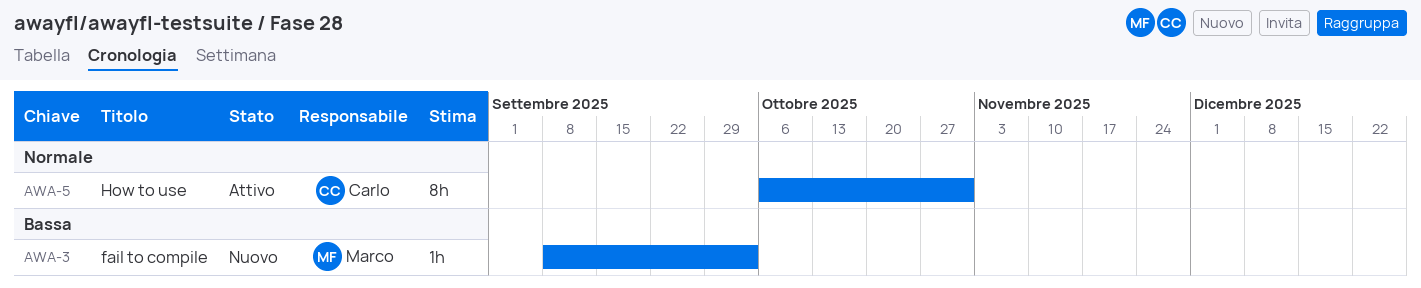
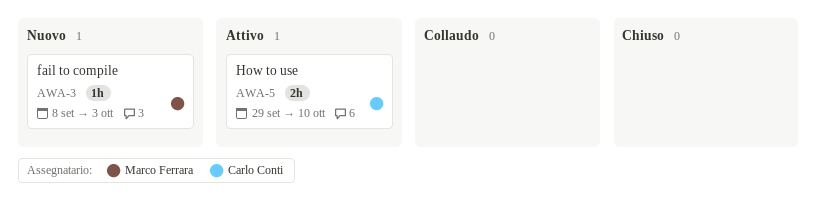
AWA-5, estimate: 8h -> 2h
AWA-5, start: Oct 6 -> Sep 29
AWA-5, due: Oct 31 -> Oct 10

